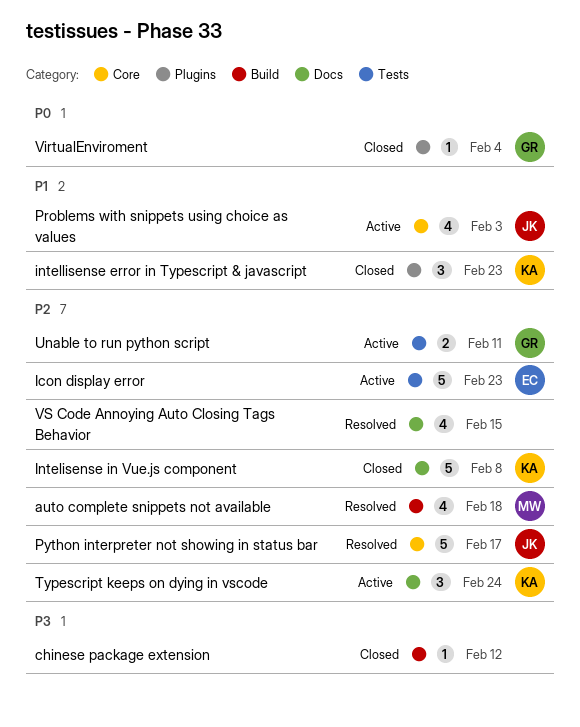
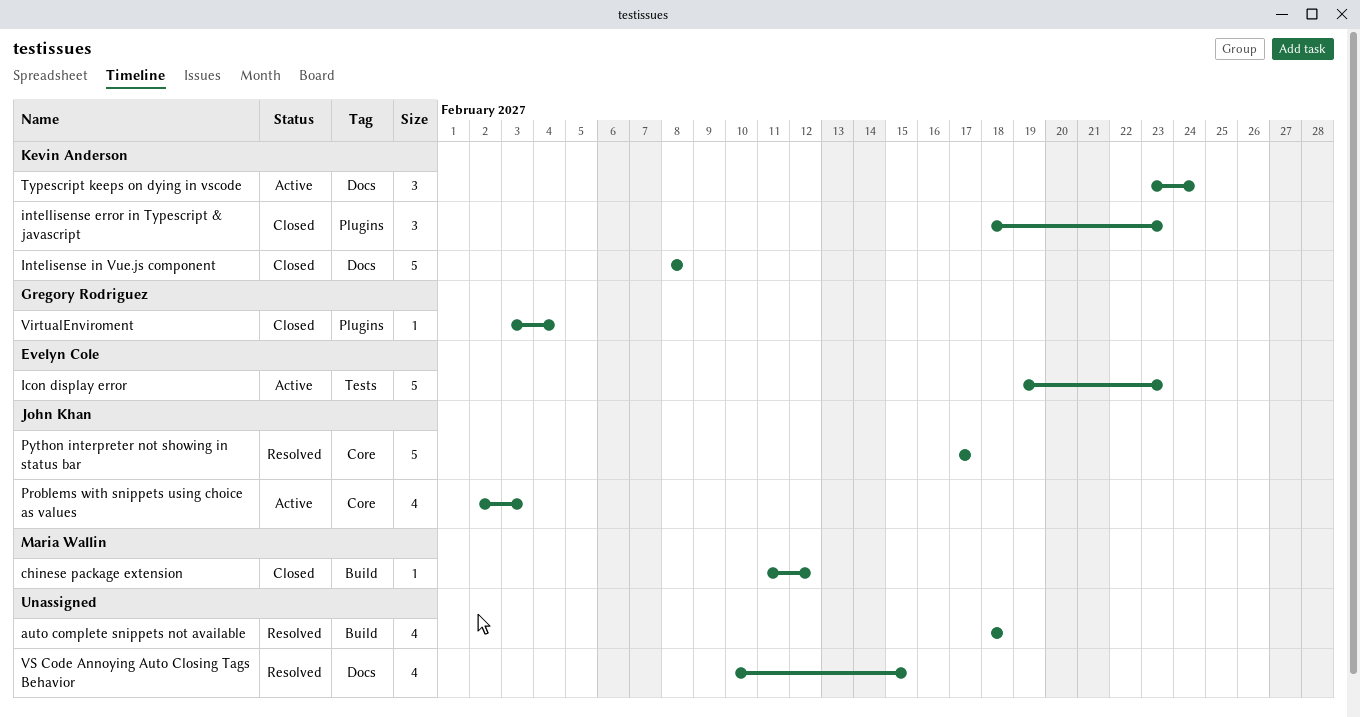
auto complete snippets not available, owner: Maria Wallin -> none
chinese package extension, owner: none -> Maria Wallin
Unable to run python script: present -> none

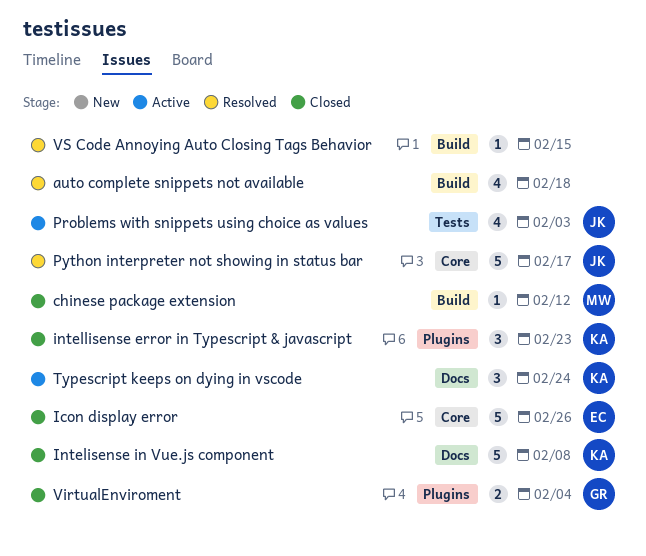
Icon display error, status: Active -> Closed
Icon display error, label: Tests -> Core
Icon display error, due: Feb 23 -> Feb 26
Problems with snippets using choice as values, label: Core -> Tests
VirtualEnviroment, estimate: 1 -> 2
VS Code Annoying Auto Closing Tags Behavior, label: Docs -> Build
VS Code Annoying Auto Closing Tags Behavior, estimate: 4 -> 1

